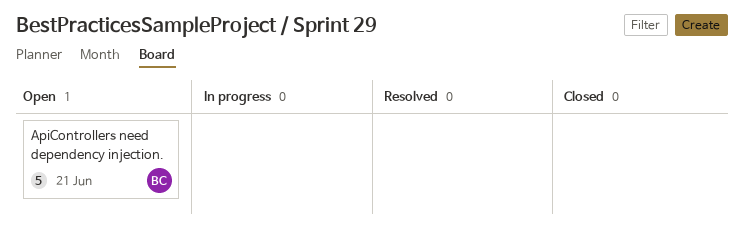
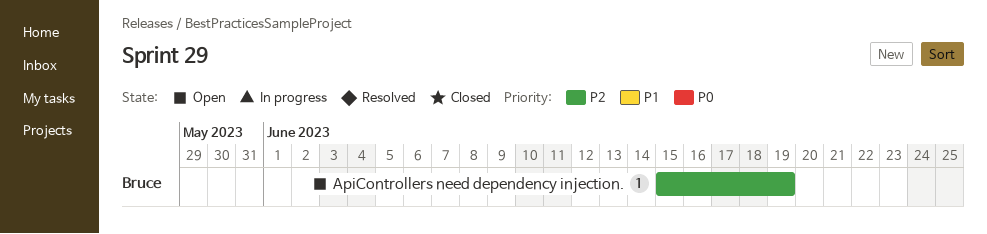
ApiControllers need dependency injection., estimate: 5 -> 1
ApiControllers need dependency injection., due: Jun 21 -> Jun 19

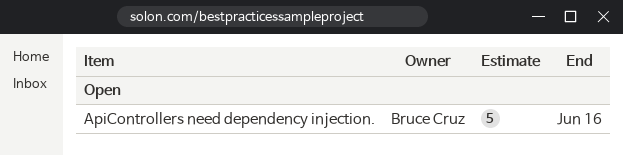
ApiControllers need dependency injection., estimate: 1 -> 5
ApiControllers need dependency injection., due: Jun 19 -> Jun 16

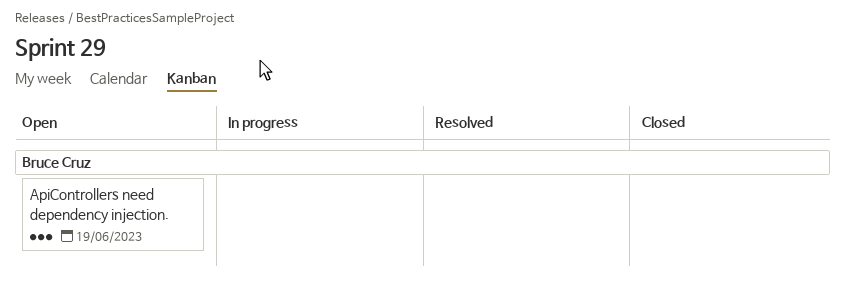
ApiControllers need dependency injection., estimate: 5 -> 3
ApiControllers need dependency injection., due: Jun 16 -> Jun 19

